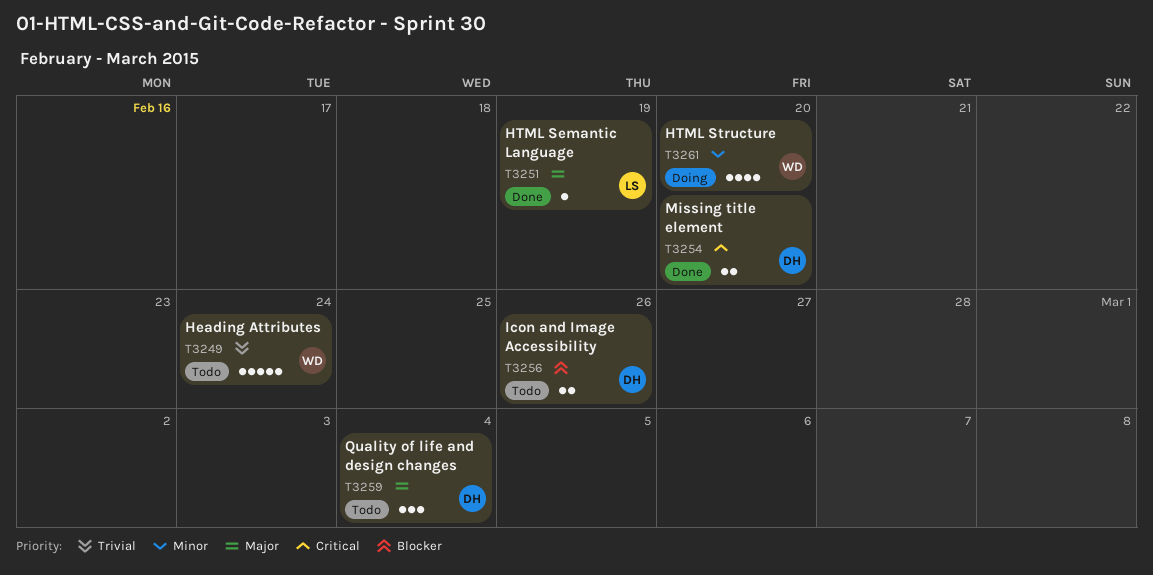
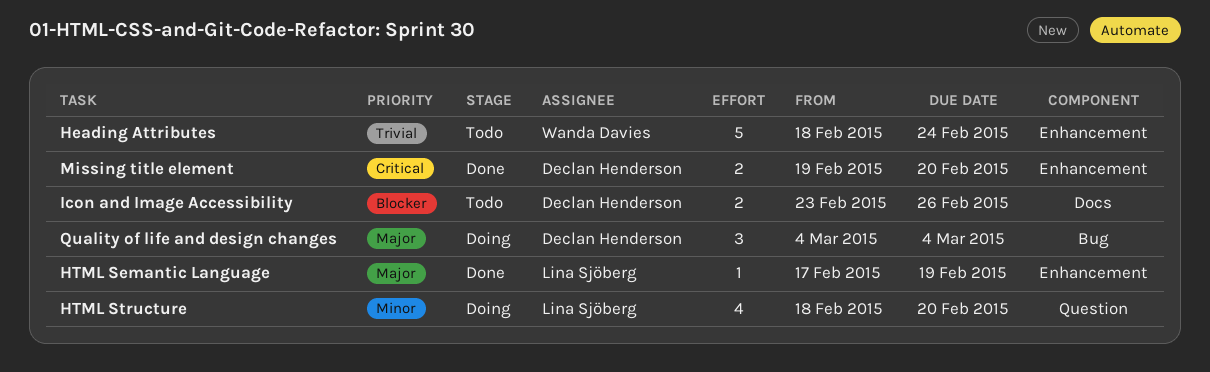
HTML Structure, owner: Wanda Davies -> Lina Sjöberg
Quality of life and design changes, status: Todo -> Doing

